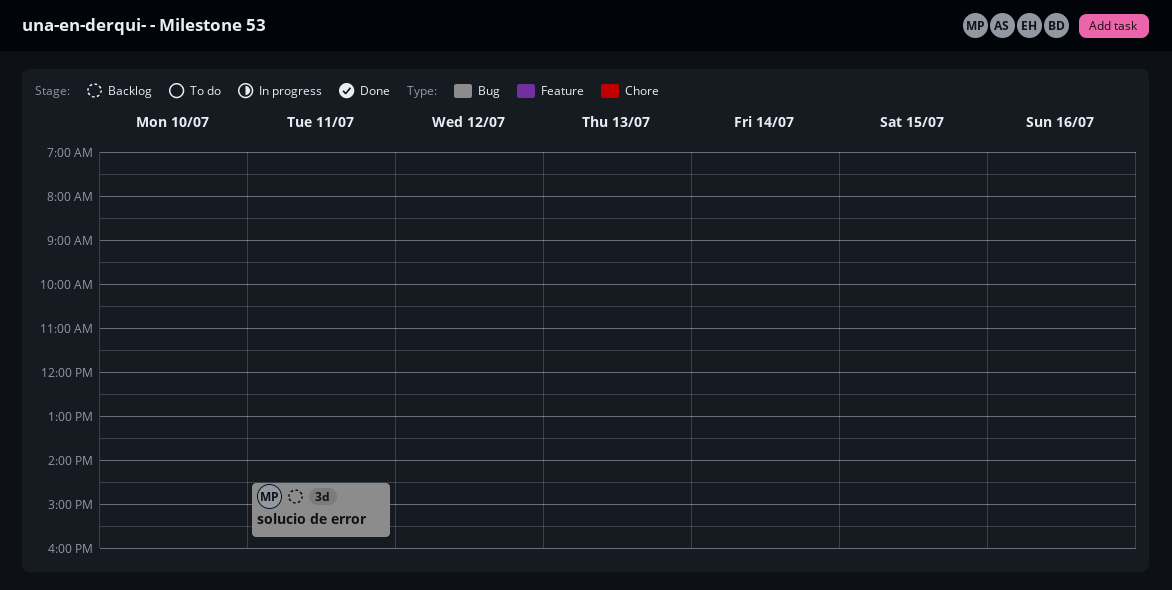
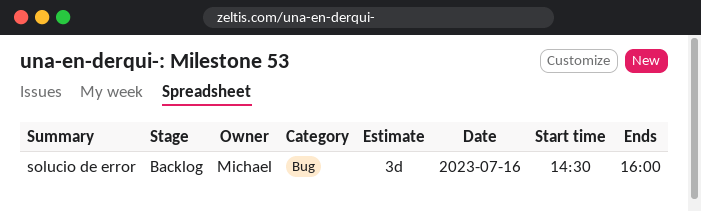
solucio de error, day: Jul 11 -> Jul 16
solucio de error, ends: 15:45 -> 16:00

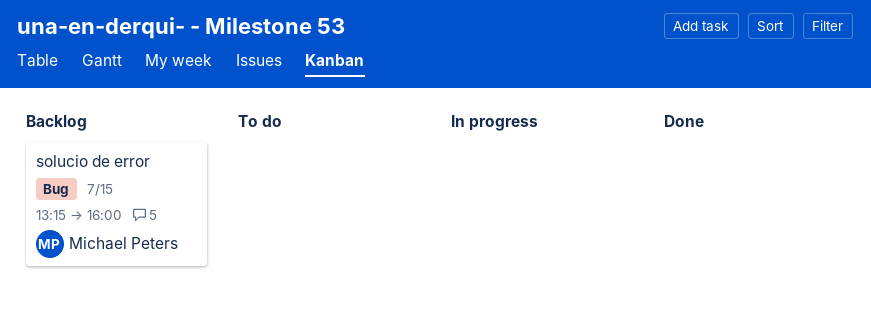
solucio de error, day: Jul 16 -> Jul 15
solucio de error, begins: 14:30 -> 13:15

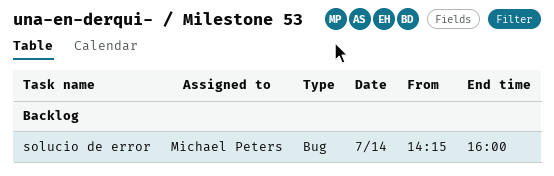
solucio de error, day: Jul 15 -> Jul 14
solucio de error, begins: 13:15 -> 14:15

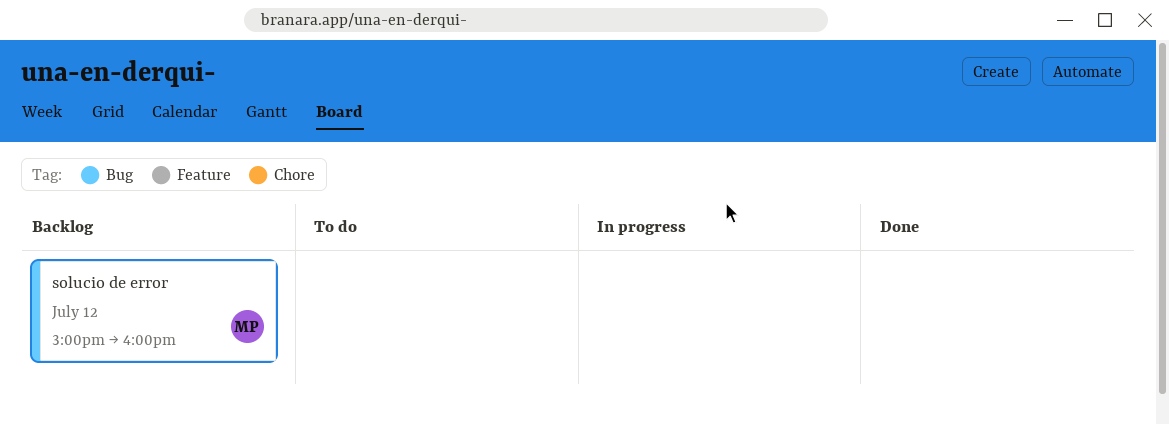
solucio de error, day: Jul 14 -> Jul 12
solucio de error, begins: 14:15 -> 15:00

